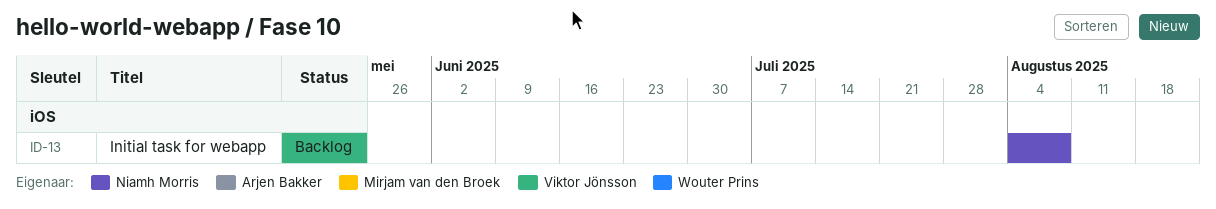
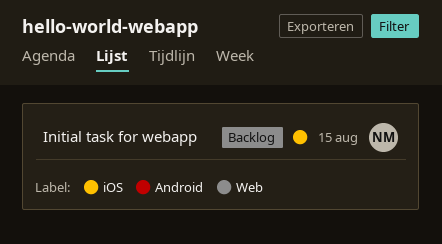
Initial task for webapp, due: Aug 8 -> Aug 15

